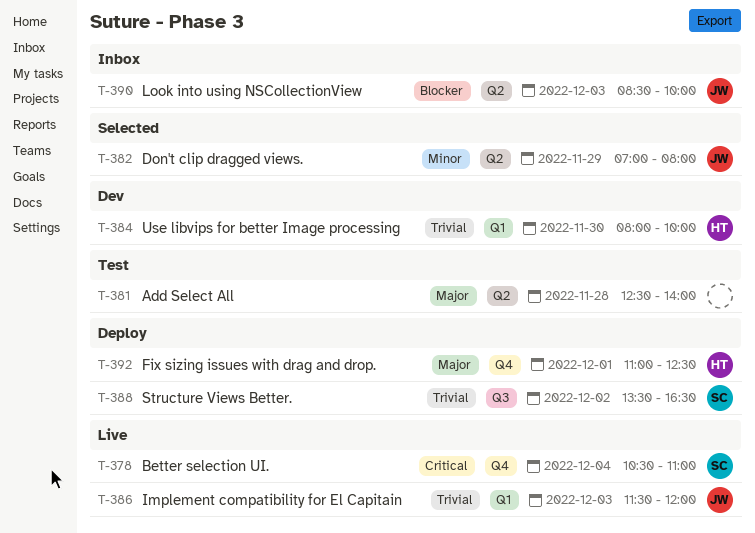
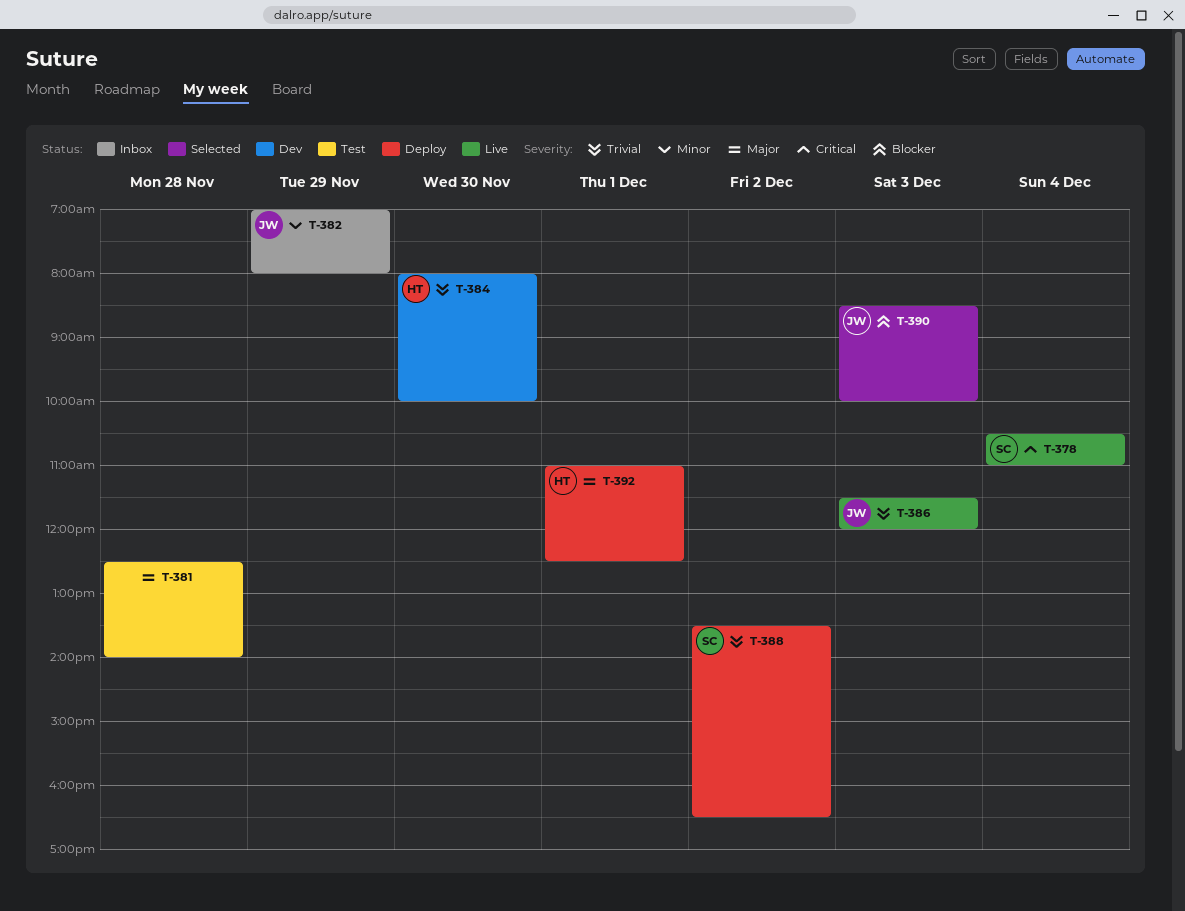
T-382, status: Selected -> Inbox
T-390, status: Inbox -> Selected

